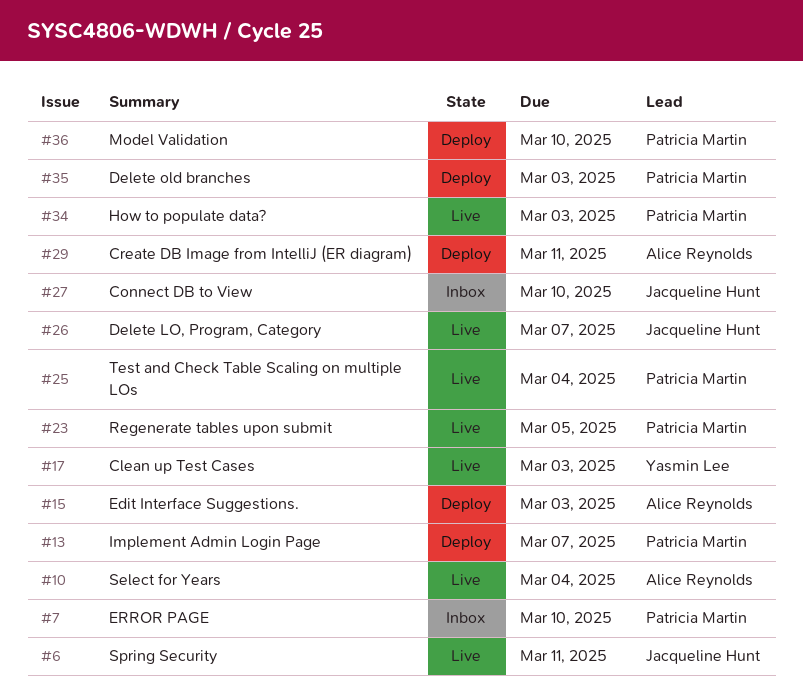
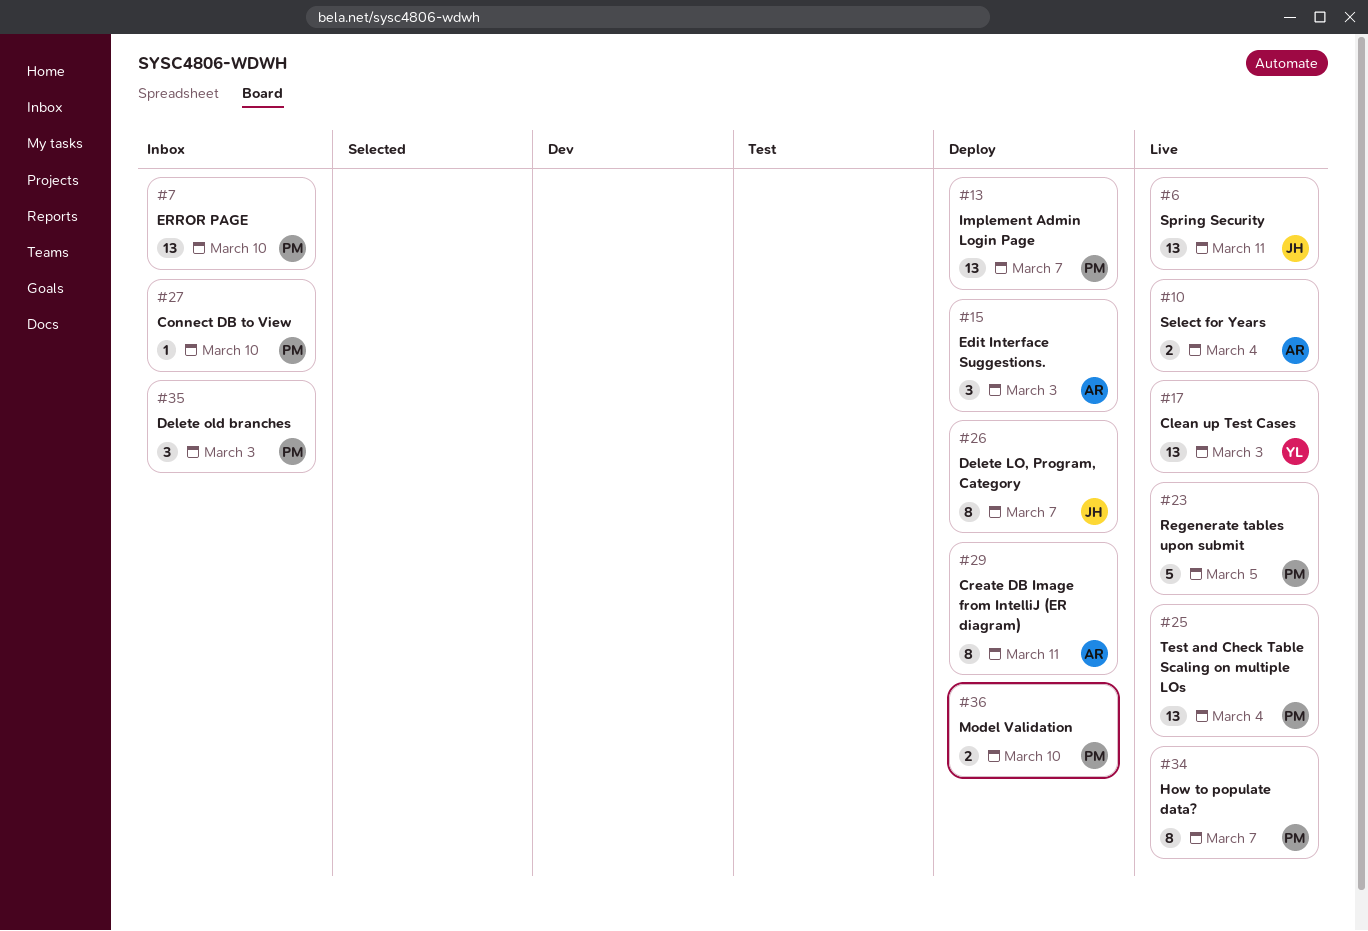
#26, status: Live -> Deploy
#27, owner: Jacqueline Hunt -> Patricia Martin
#34, due: Mar 3 -> Mar 7
#35, status: Deploy -> Inbox

